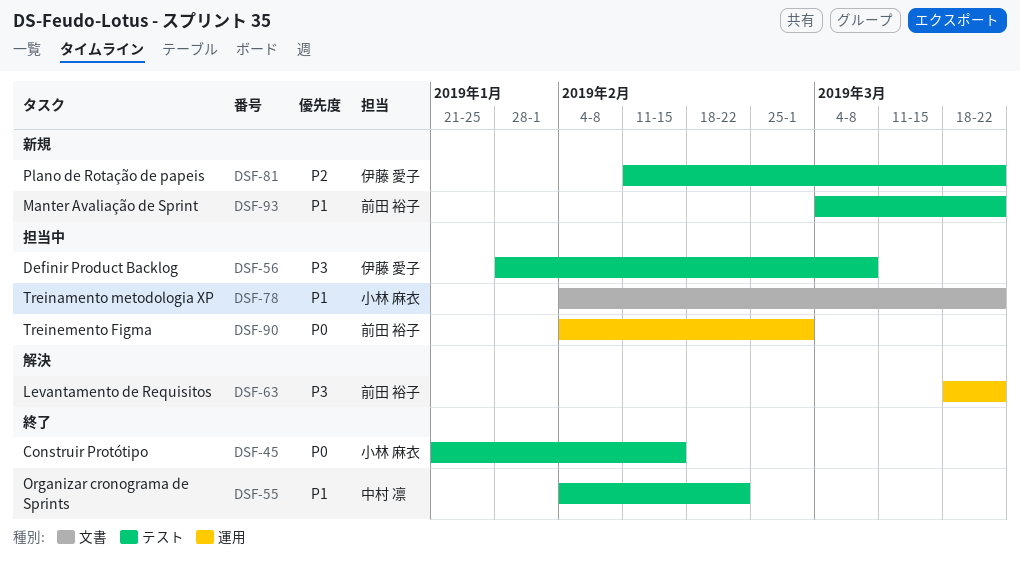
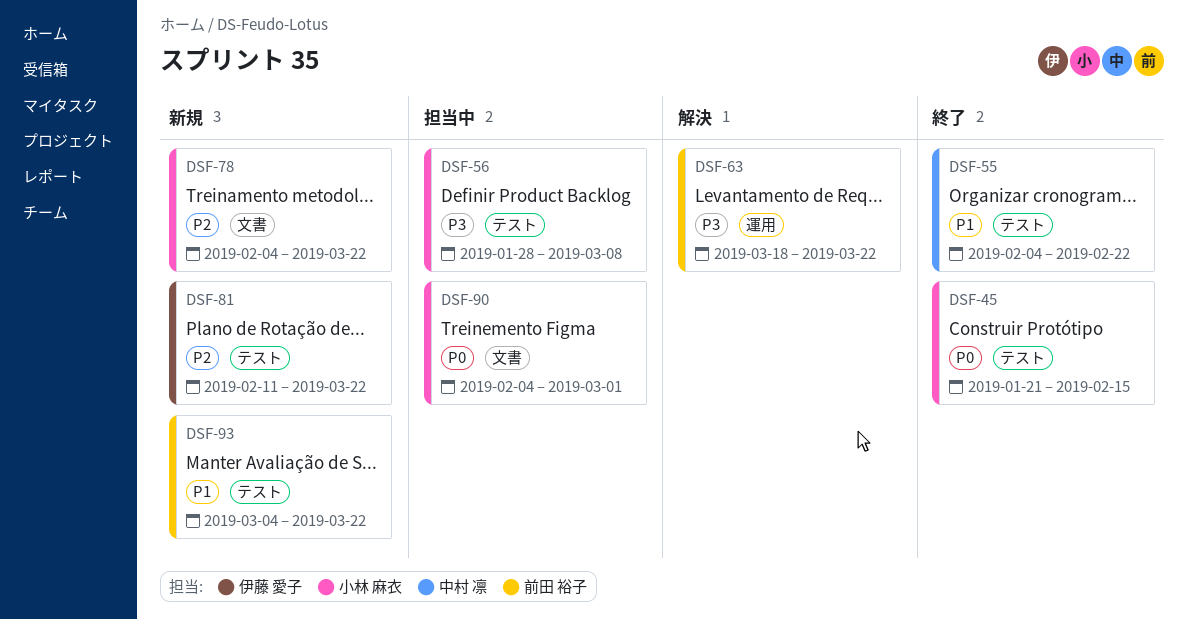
DSF-56, owner: 伊藤 愛子 -> 小林 麻衣
DSF-78, status: 担当中 -> 新規
DSF-78, priority: P1 -> P2
DSF-90, owner: 前田 裕子 -> 小林 麻衣
DSF-90, label: 運用 -> 文書

